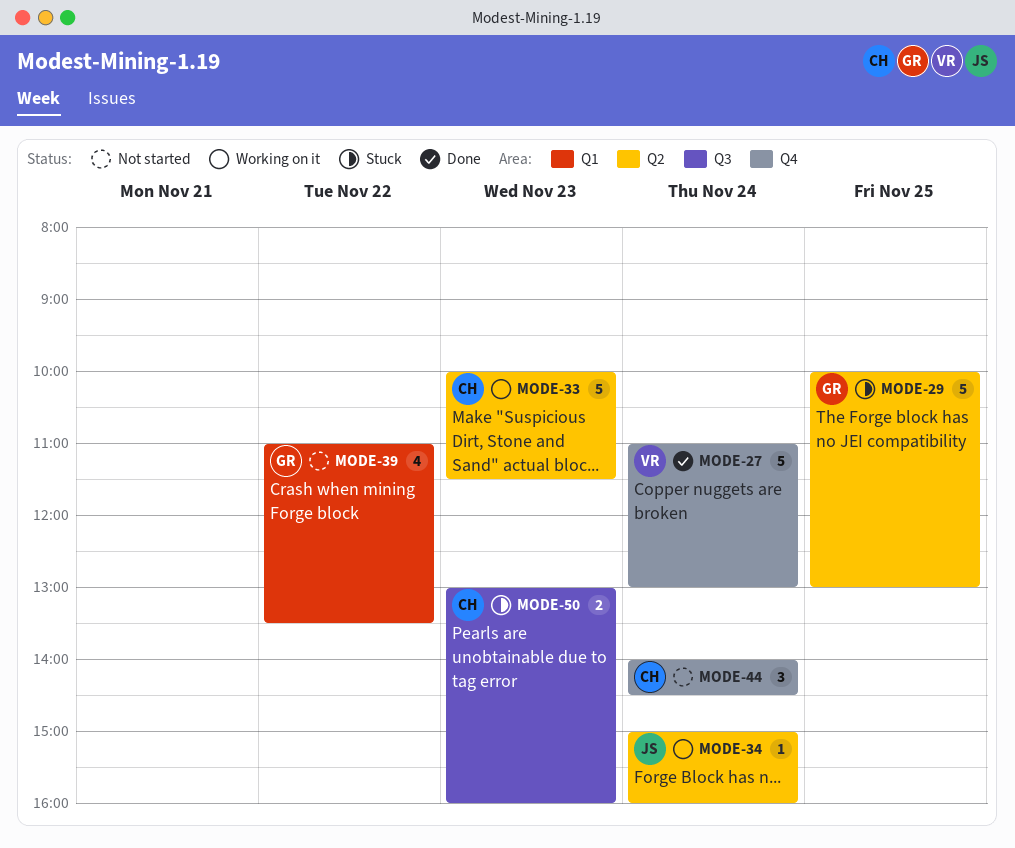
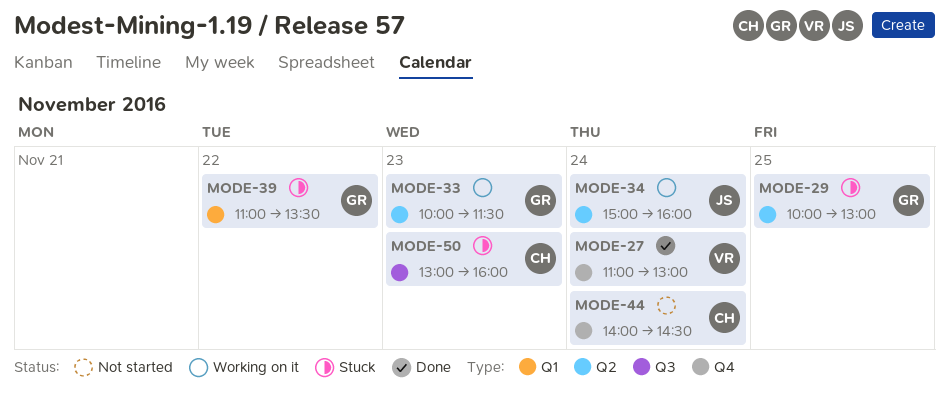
MODE-33, owner: CH -> GR
MODE-39, status: Not started -> Stuck

